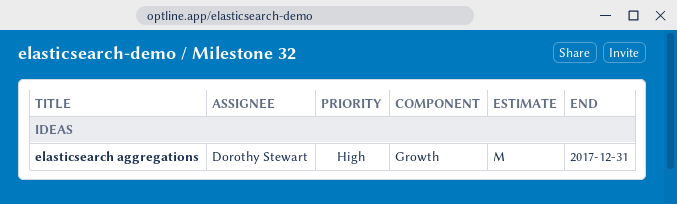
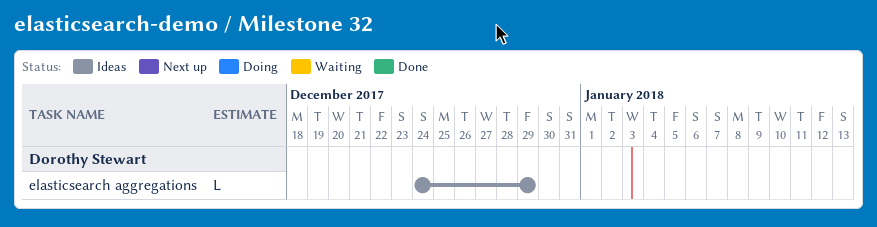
elasticsearch aggregations, estimate: M -> L
elasticsearch aggregations, due: Dec 31 -> Dec 29

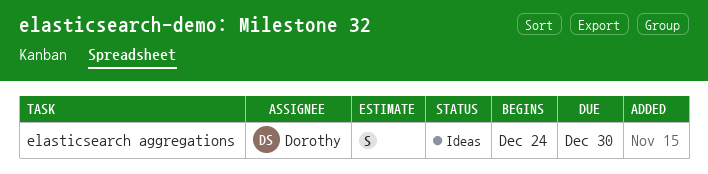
elasticsearch aggregations, estimate: L -> S
elasticsearch aggregations, due: Dec 29 -> Dec 30

